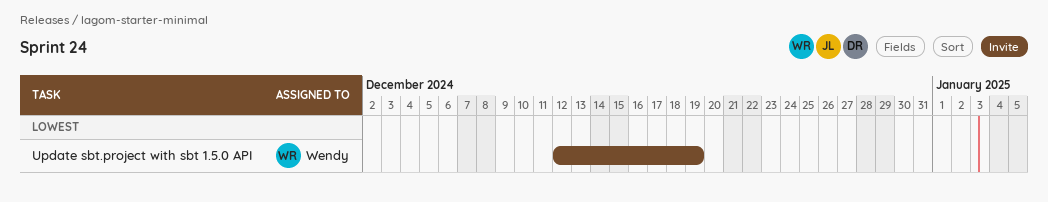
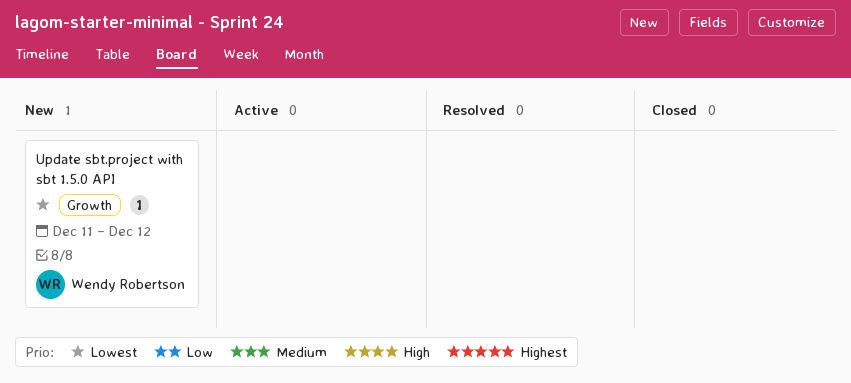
Update sbt.project with sbt 1.5.0 API, start: Dec 12 -> Dec 11
Update sbt.project with sbt 1.5.0 API, due: Dec 19 -> Dec 12

